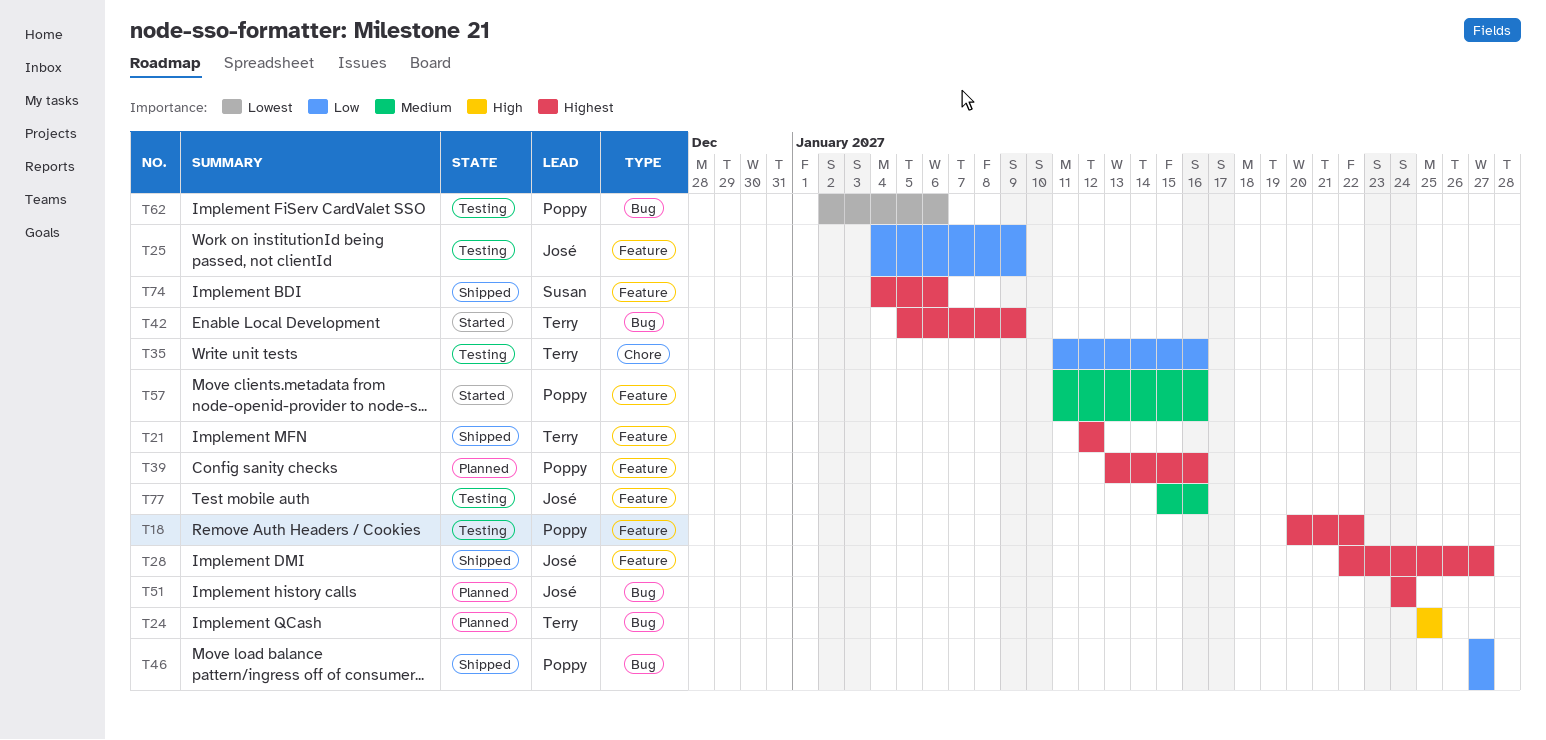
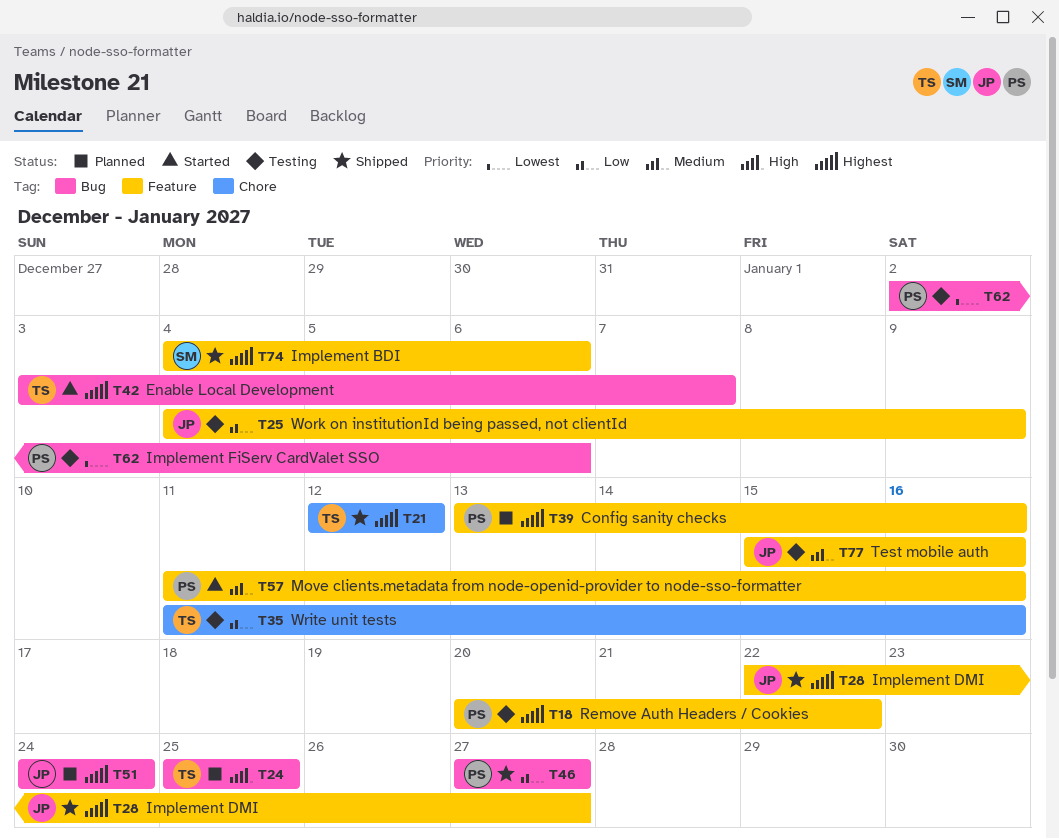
T21, label: Feature -> Chore
T42, start: Jan 5 -> Jan 3
T42, due: Jan 9 -> Jan 7

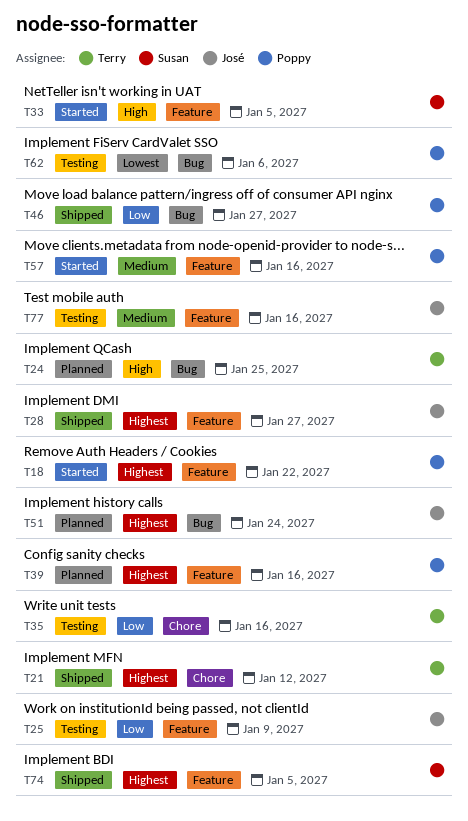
T18, status: Testing -> Started
T33: none -> present
T42: present -> none
T74, due: Jan 6 -> Jan 5

